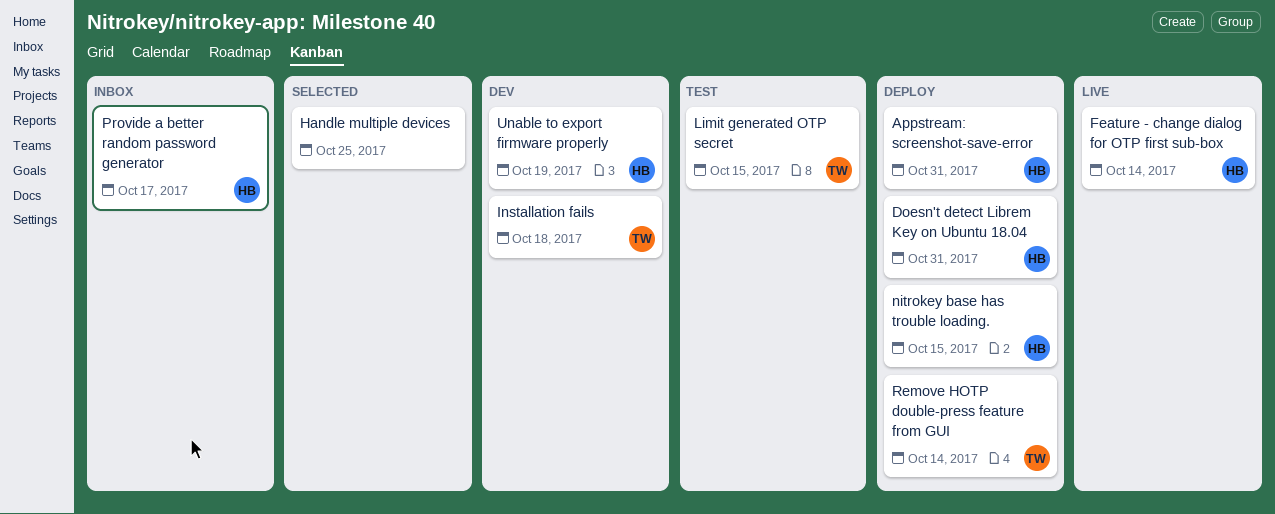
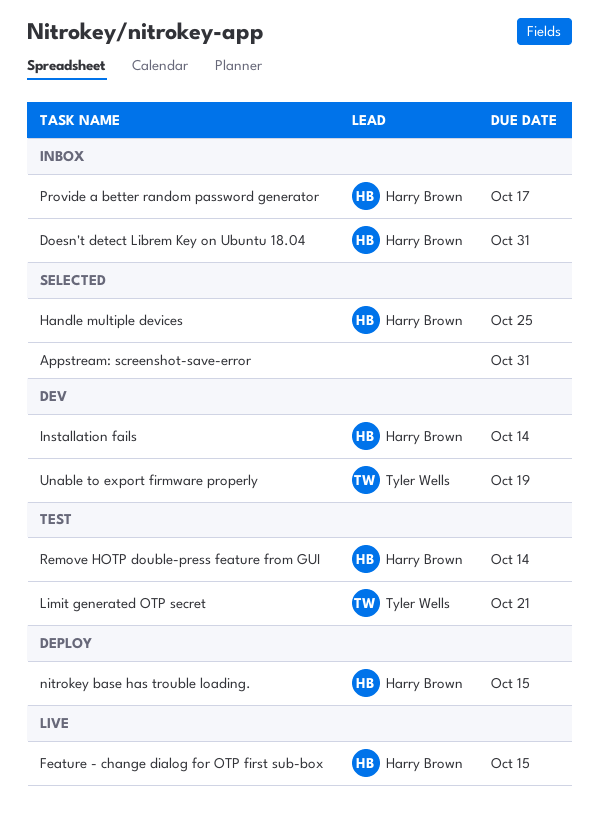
Appstream: screenshot-save-error, status: Deploy -> Selected
Appstream: screenshot-save-error, owner: Harry Brown -> none
Doesn't detect Librem Key on Ubuntu 18.04, status: Deploy -> Inbox
Feature - change dialog for OTP first sub-box, due: Oct 14 -> Oct 15
Handle multiple devices, owner: none -> Harry Brown
Installation fails, owner: Tyler Wells -> Harry Brown
Installation fails, due: Oct 18 -> Oct 14
Limit generated OTP secret, due: Oct 15 -> Oct 21
Remove HOTP double-press feature from GUI, status: Deploy -> Test
Remove HOTP double-press feature from GUI, owner: Tyler Wells -> Harry Brown
Unable to export firmware properly, owner: Harry Brown -> Tyler Wells

